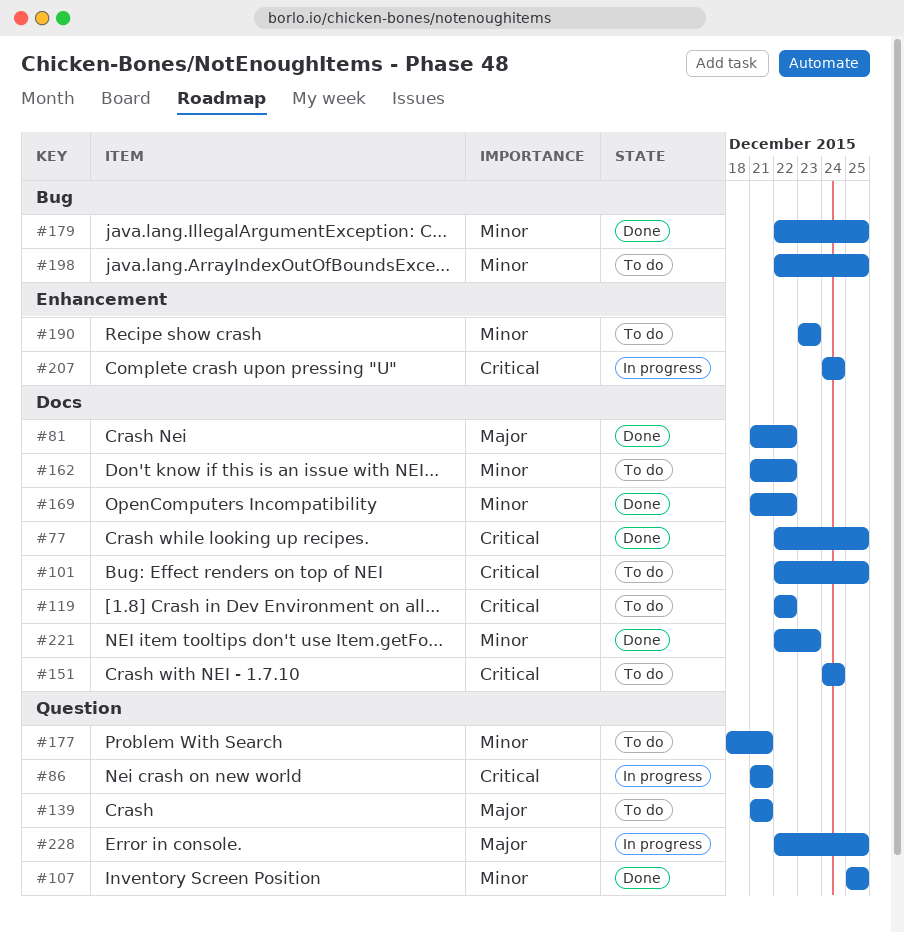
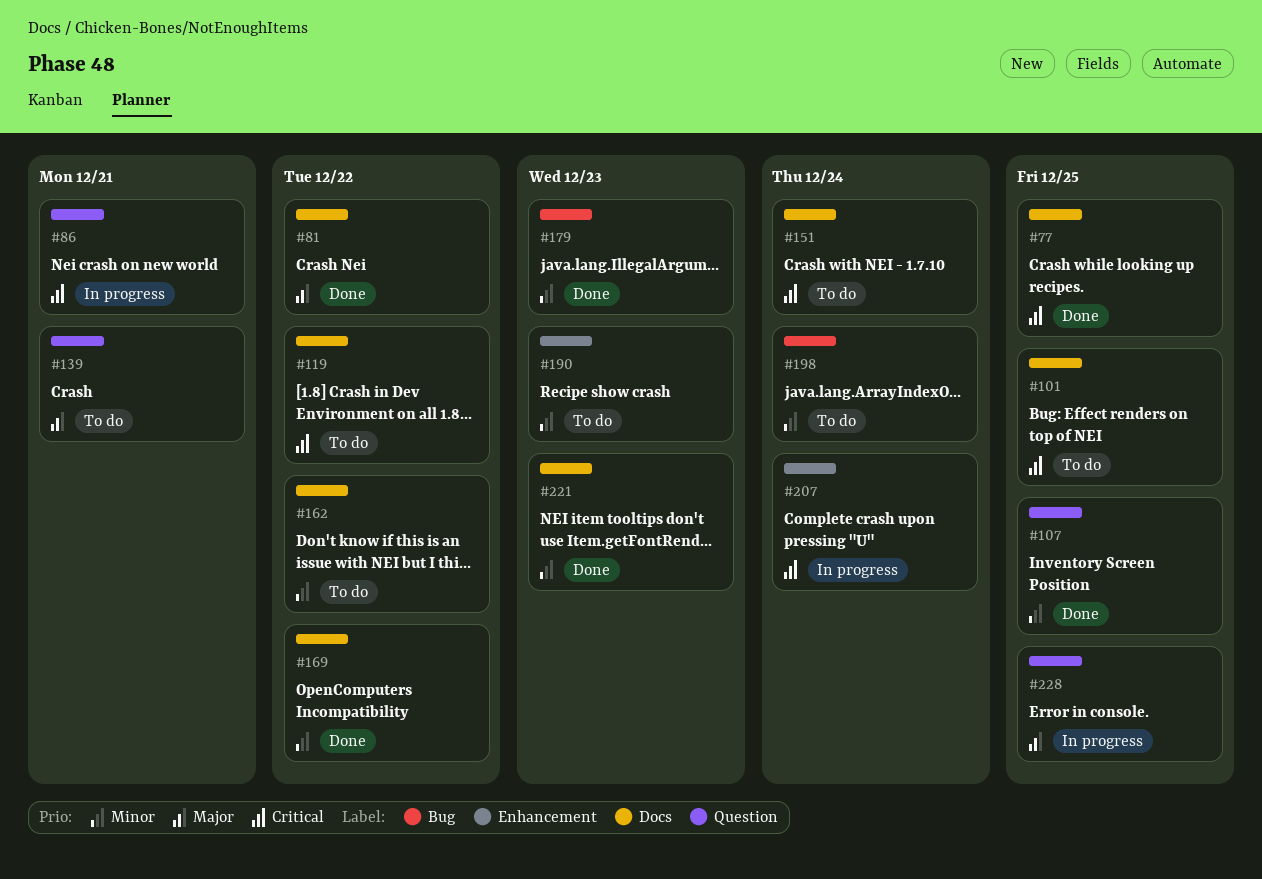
#177: present -> none
#179, due: Dec 25 -> Dec 23
#198, due: Dec 25 -> Dec 24

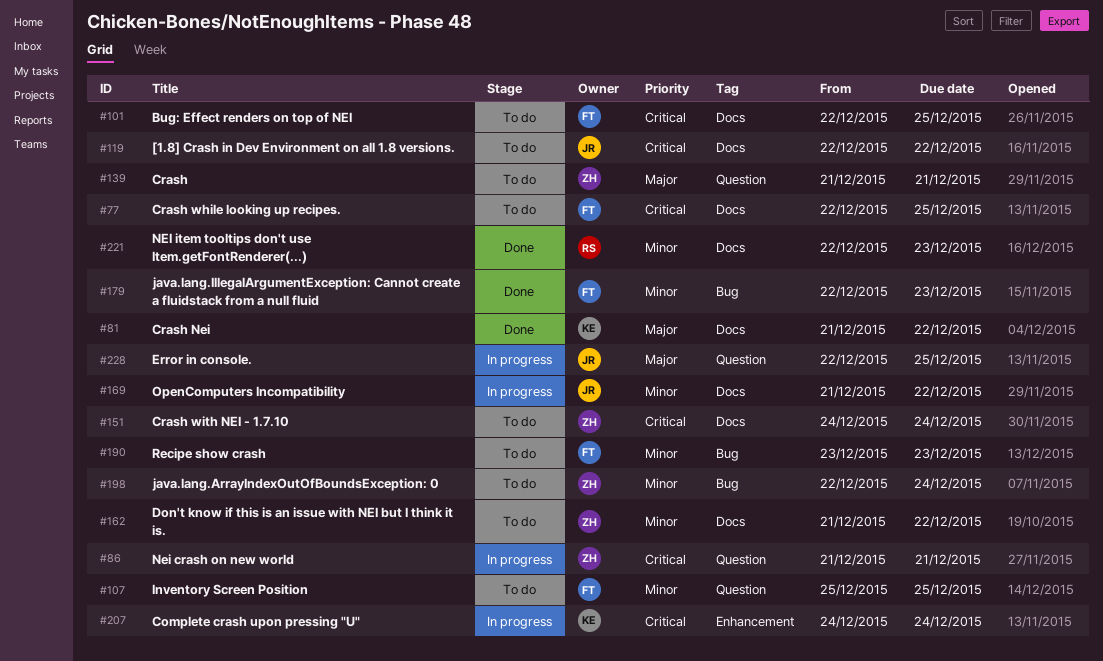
#77, status: Done -> To do
#107, status: Done -> To do
#169, status: Done -> In progress
#190, label: Enhancement -> Bug

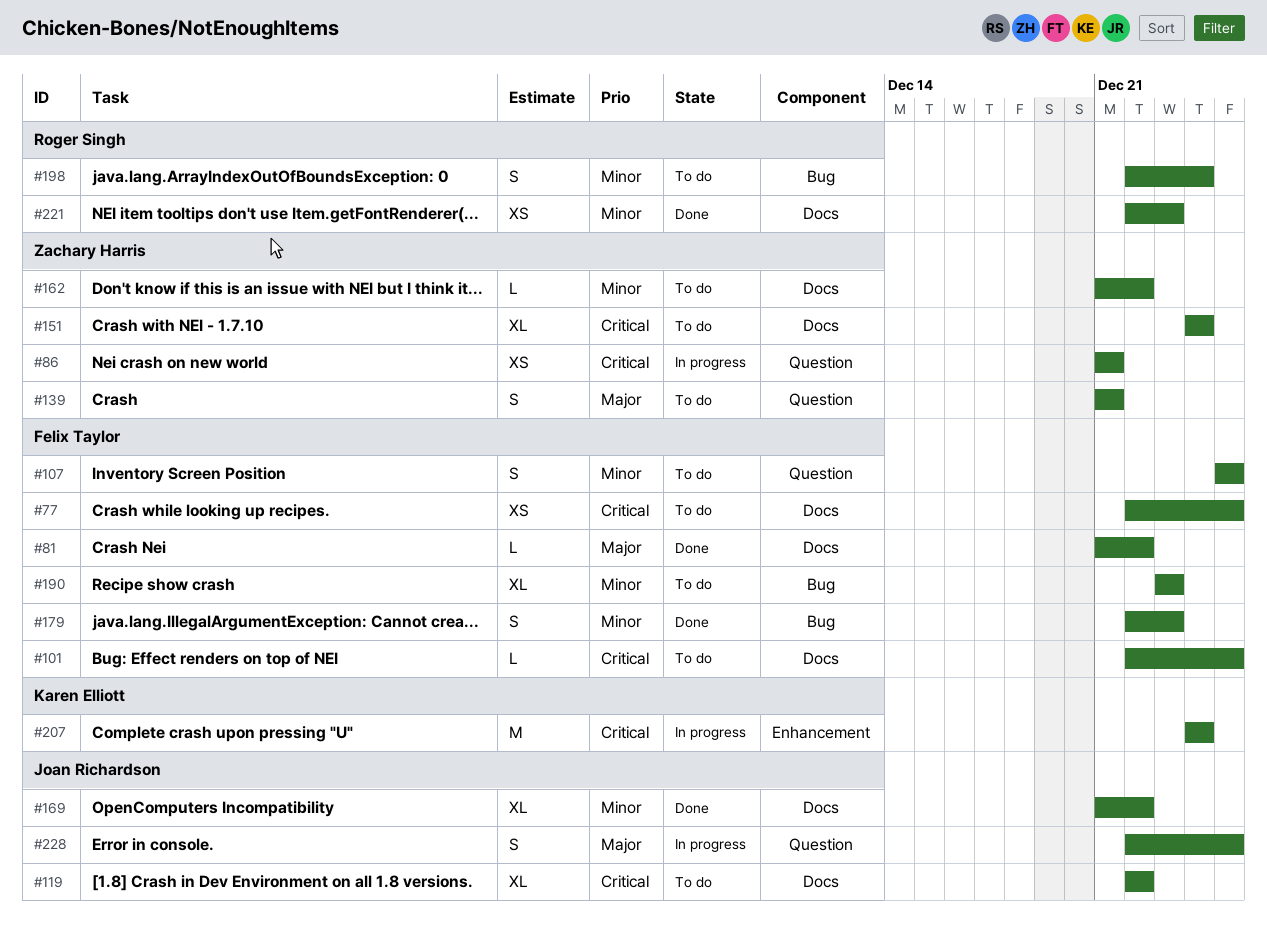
#81, owner: Karen Elliott -> Felix Taylor
#169, status: In progress -> Done
#198, owner: Zachary Harris -> Roger Singh

